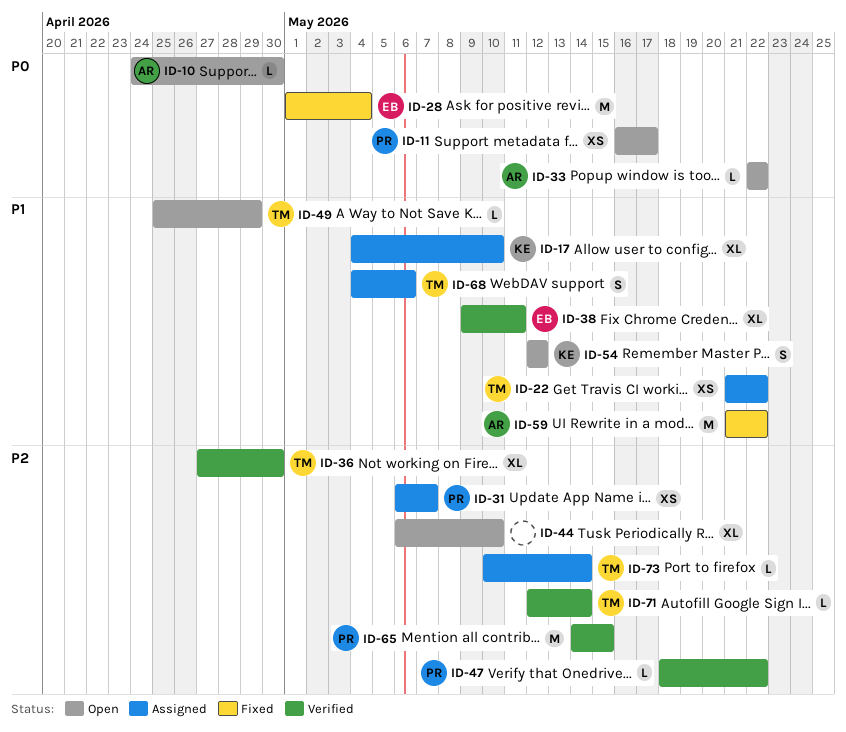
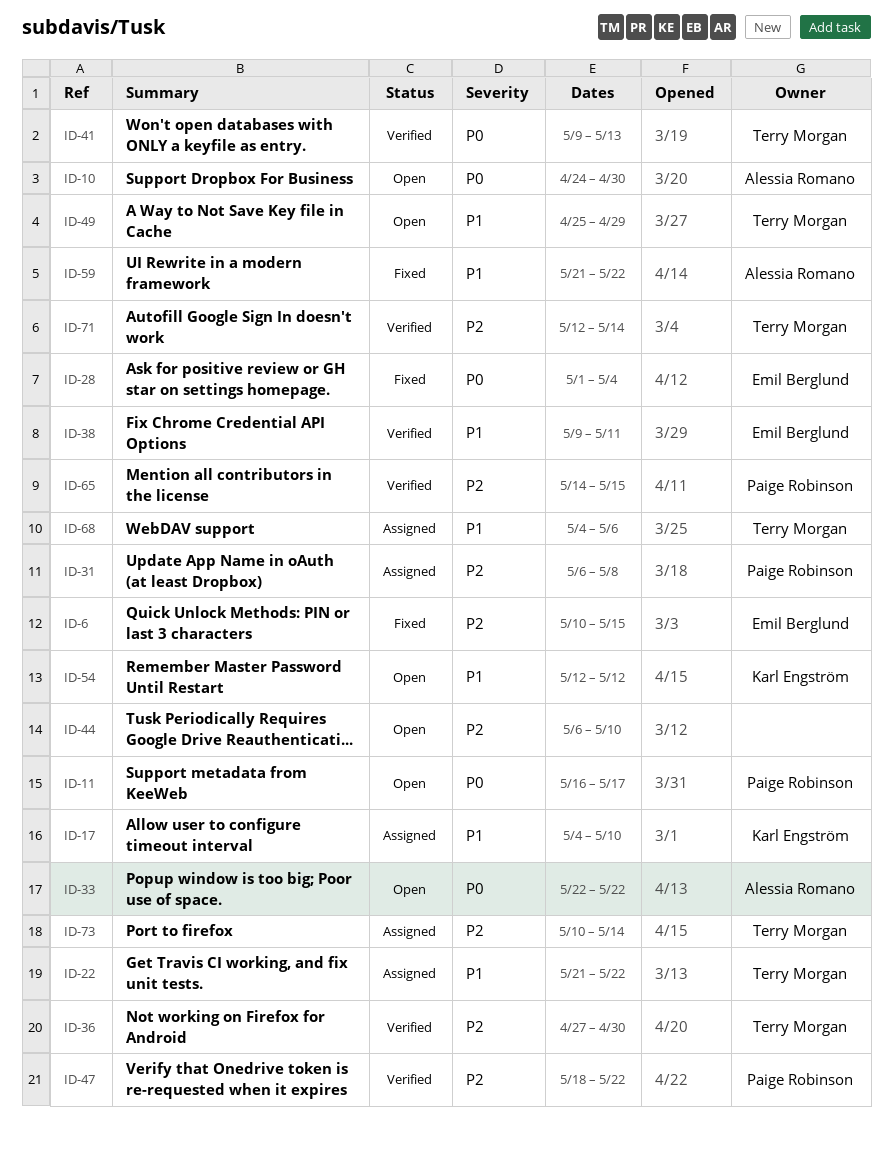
ID-6: none -> present
ID-31, due: May 7 -> May 8
ID-41: none -> present

